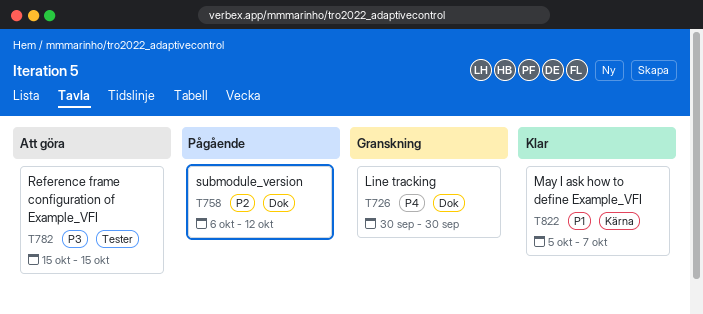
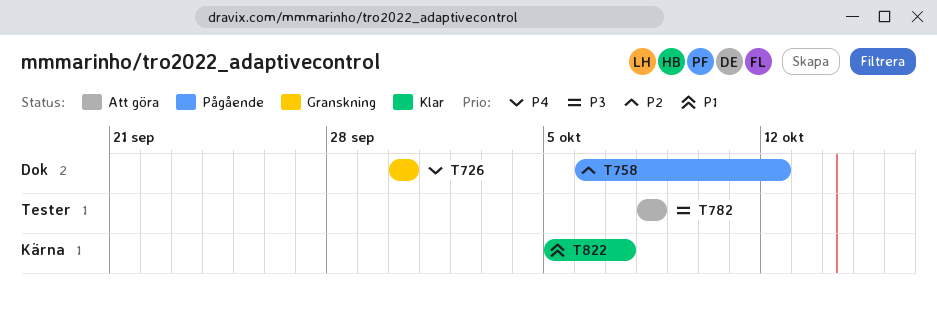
T782, start: Oct 15 -> Oct 8
T782, due: Oct 15 -> Oct 8

